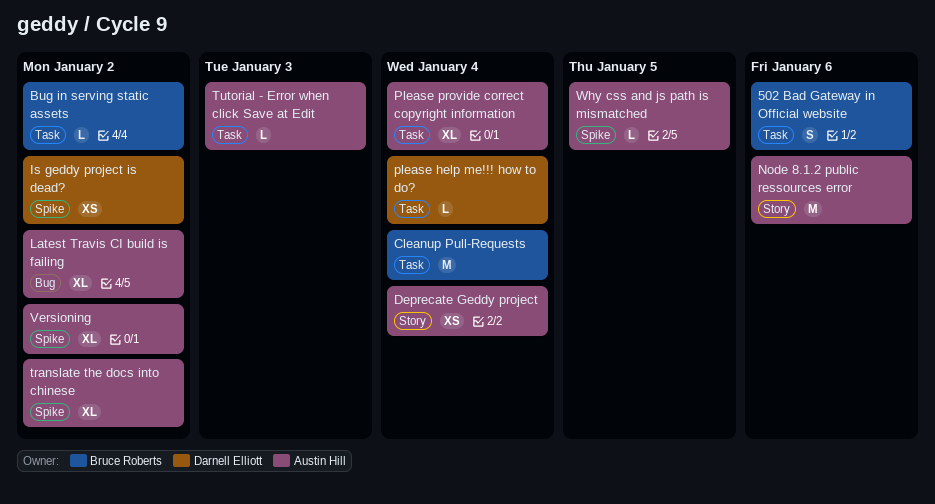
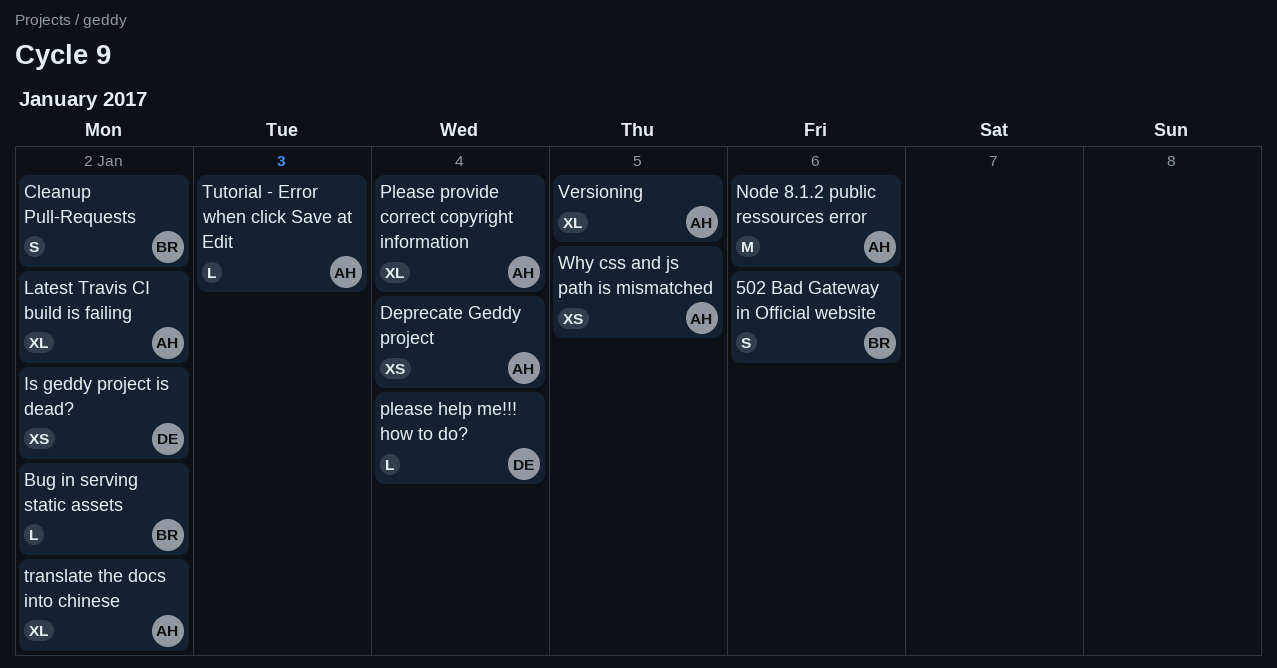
Cleanup Pull-Requests, estimate: M -> S
Cleanup Pull-Requests, due: Jan 4 -> Jan 2
Versioning, due: Jan 2 -> Jan 5
Why css and js path is mismatched, estimate: L -> XS

